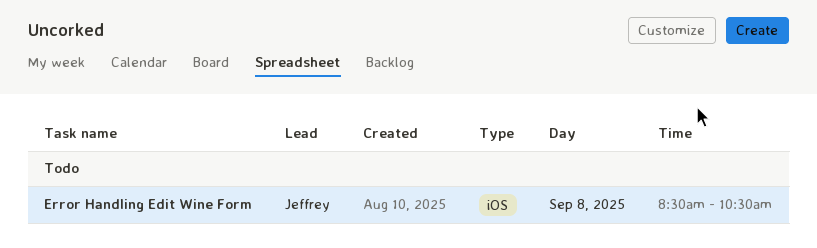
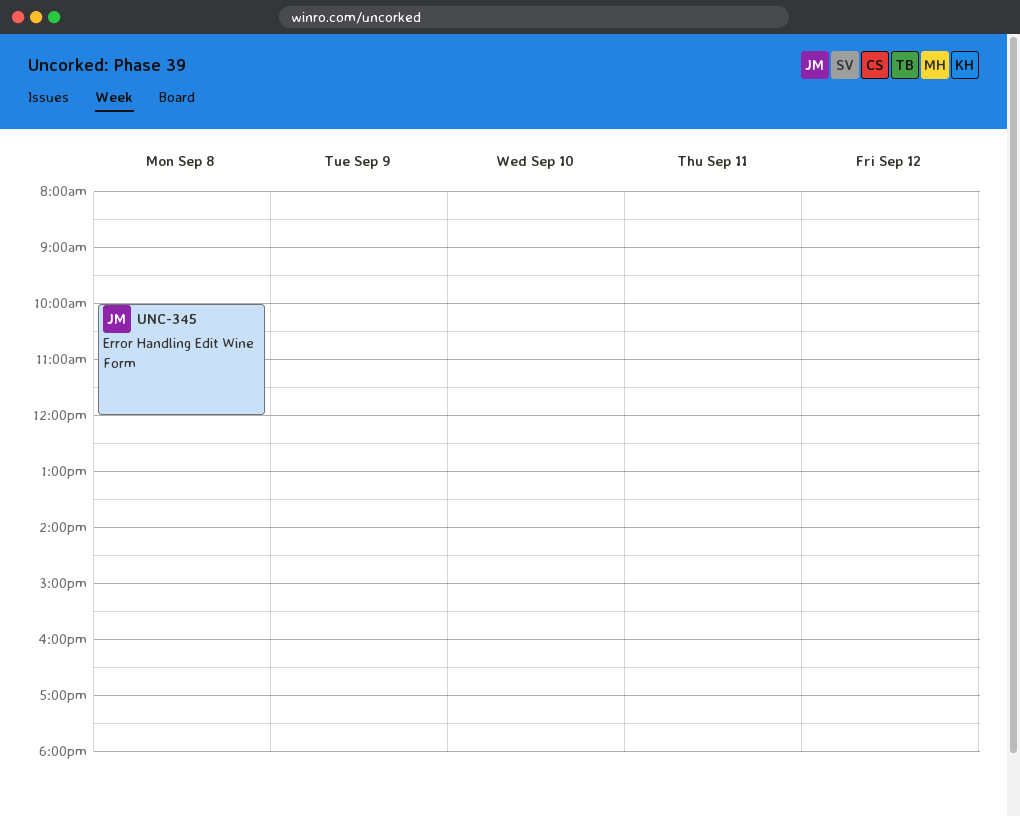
Error Handling Edit Wine Form, begins: 08:30 -> 10:00
Error Handling Edit Wine Form, ends: 10:30 -> 12:00

